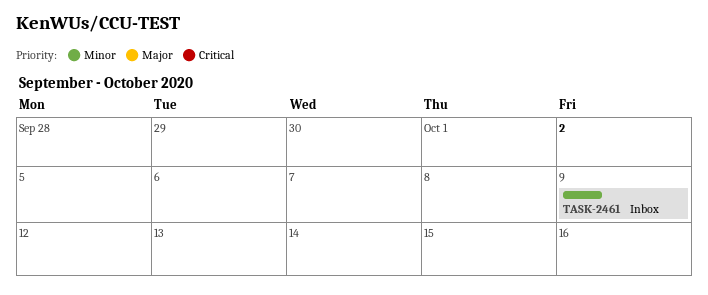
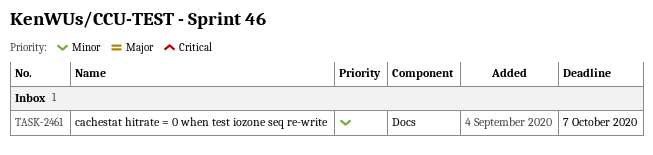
TASK-2461, due: Oct 9 -> Oct 7

